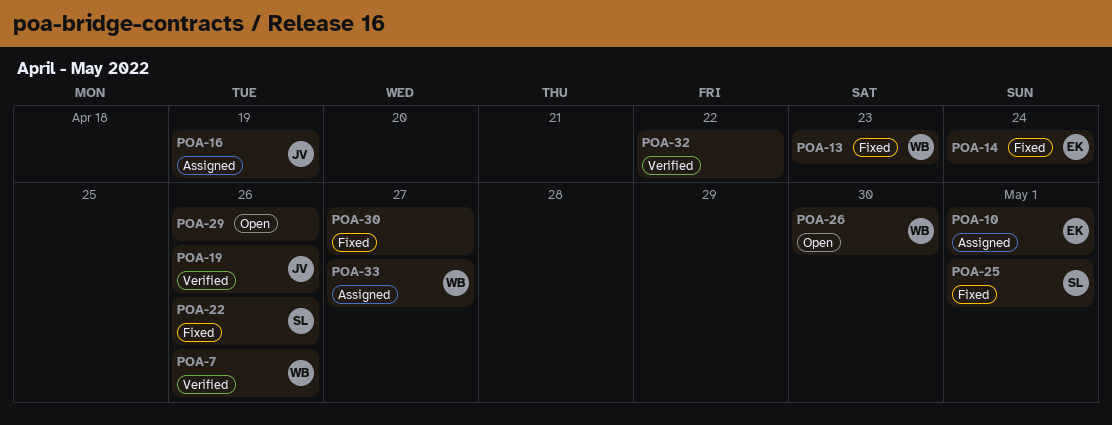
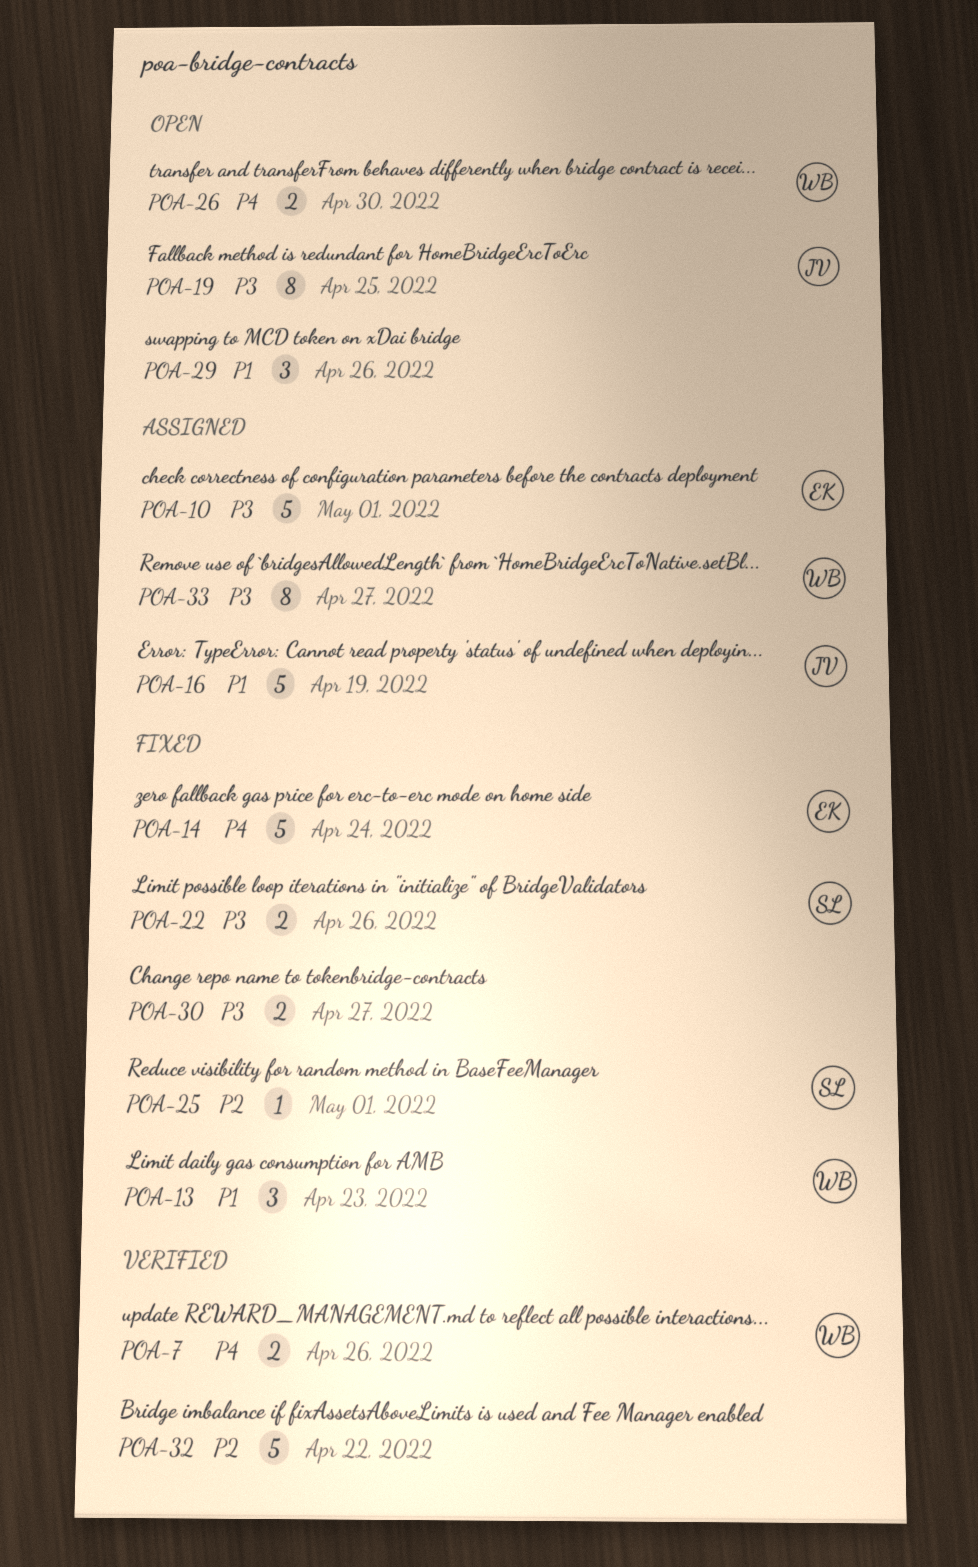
POA-19, status: Verified -> Open
POA-19, due: Apr 26 -> Apr 25

